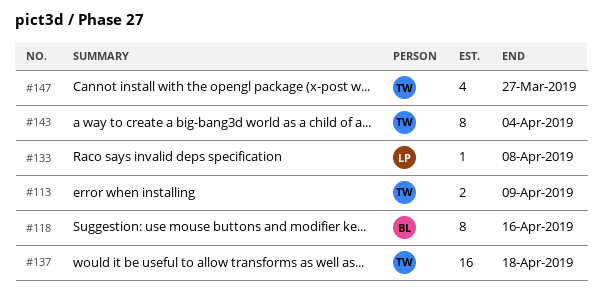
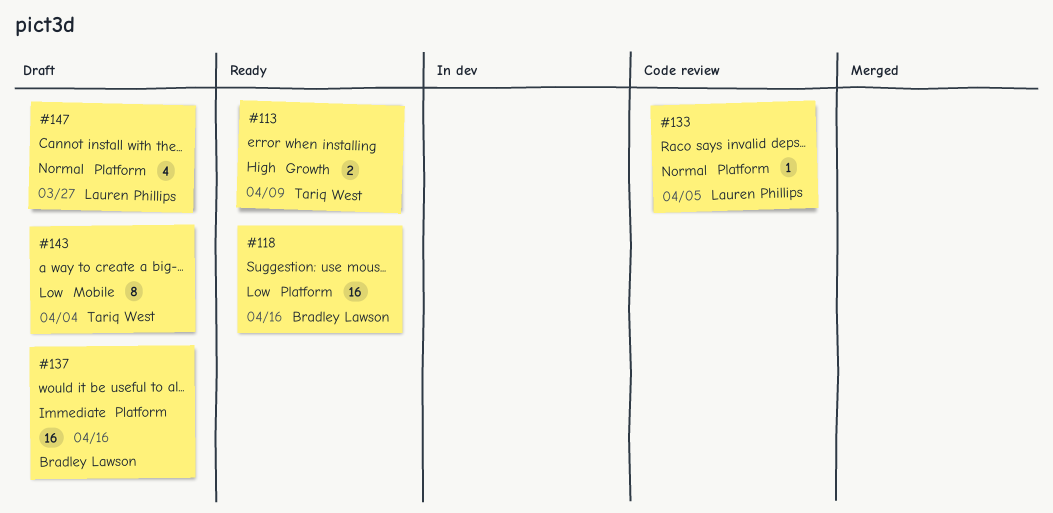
#118, estimate: 8 -> 16
#133, due: Apr 8 -> Apr 5
#137, owner: Tariq West -> Bradley Lawson
#137, due: Apr 18 -> Apr 16
#147, owner: Tariq West -> Lauren Phillips

